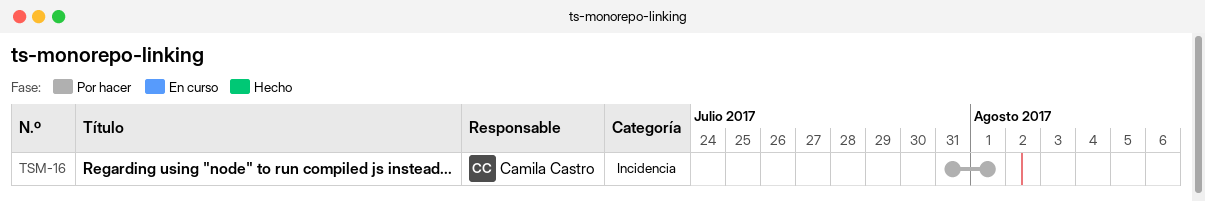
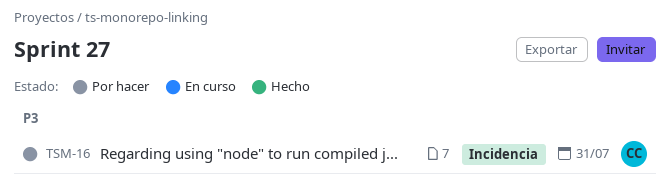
TSM-16, due: Aug 1 -> Jul 31

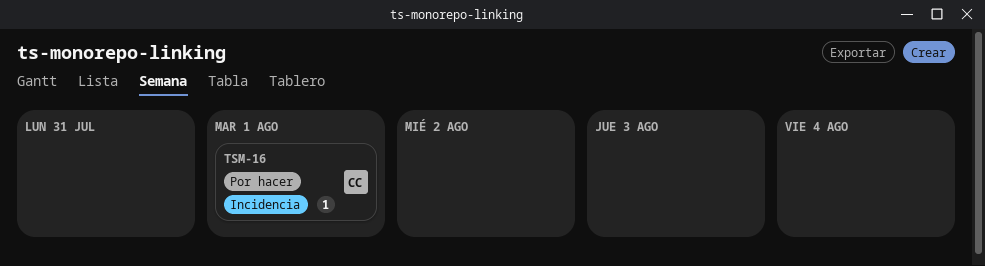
TSM-16, due: Jul 31 -> Aug 1

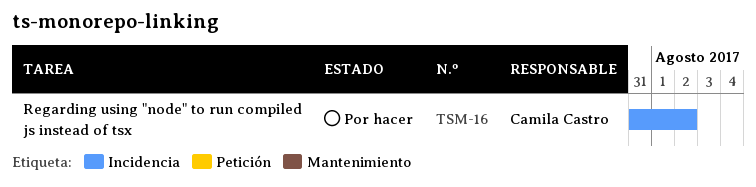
TSM-16, due: Aug 1 -> Aug 2

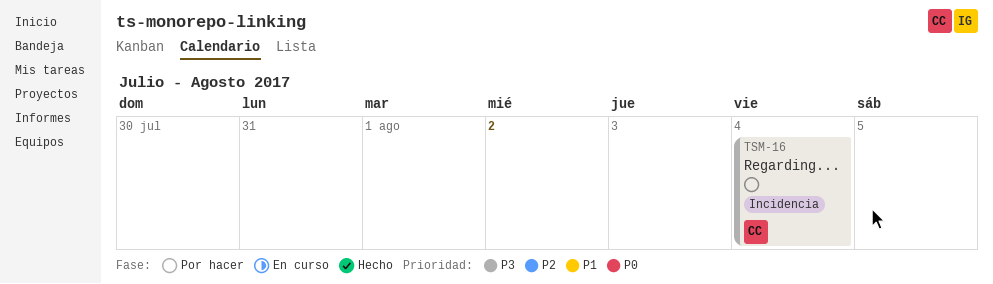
TSM-16, due: Aug 2 -> Aug 4

